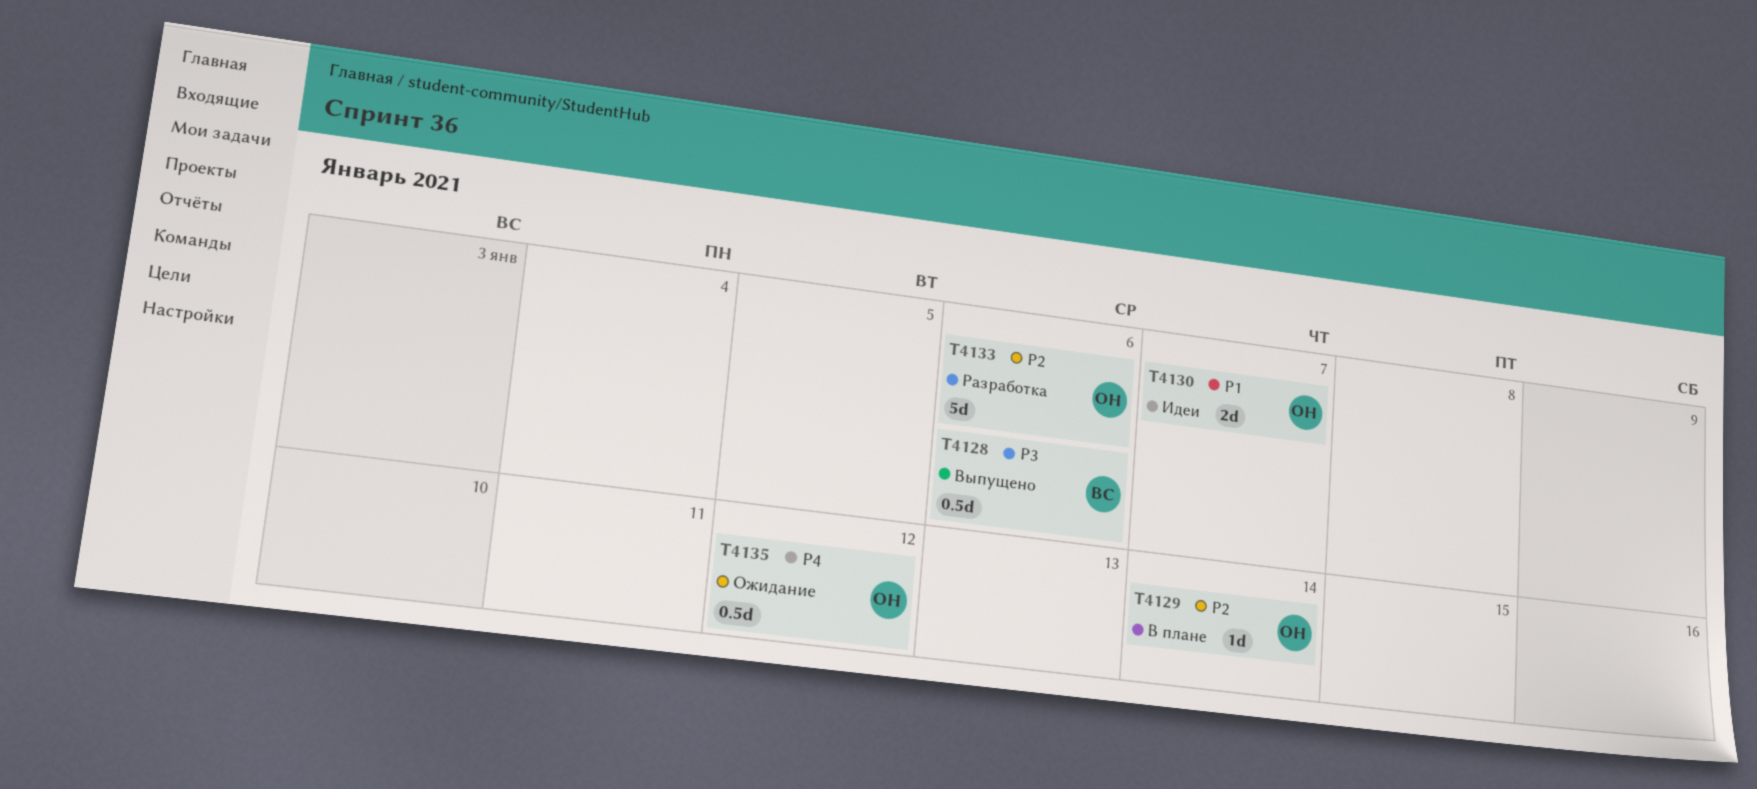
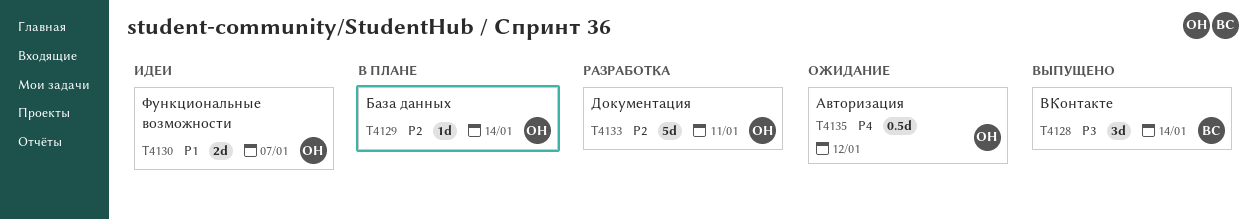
T4128, estimate: 0.5d -> 3d
T4128, due: Jan 6 -> Jan 14
T4133, due: Jan 6 -> Jan 11

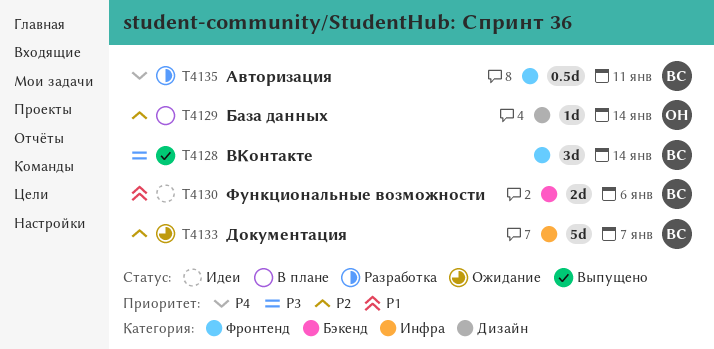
T4130, owner: ОН -> ВС
T4130, due: Jan 7 -> Jan 6
T4133, status: Разработка -> Ожидание
T4133, owner: ОН -> ВС
T4133, due: Jan 11 -> Jan 7
T4135, status: Ожидание -> Разработка
T4135, owner: ОН -> ВС
T4135, due: Jan 12 -> Jan 11

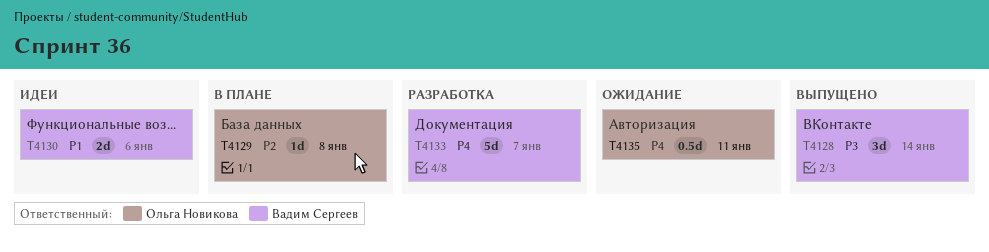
T4129, due: Jan 14 -> Jan 8
T4133, status: Ожидание -> Разработка
T4133, priority: P2 -> P4
T4135, status: Разработка -> Ожидание
T4135, owner: Вадим Сергеев -> Ольга Новикова

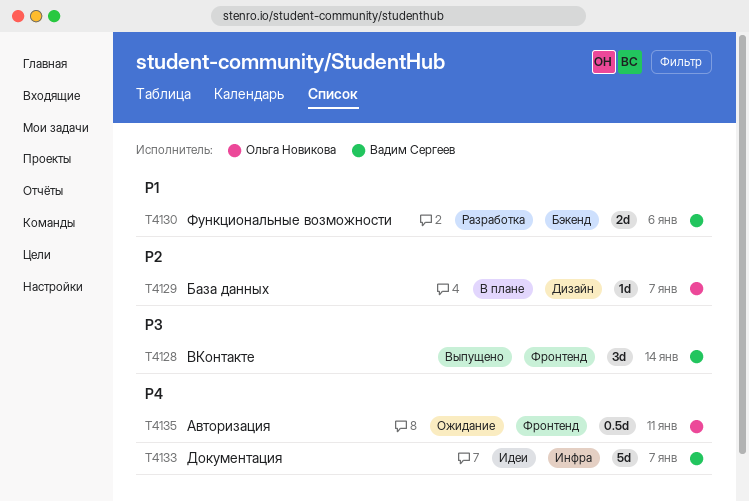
T4129, due: Jan 8 -> Jan 7
T4130, status: Идеи -> Разработка
T4133, status: Разработка -> Идеи

